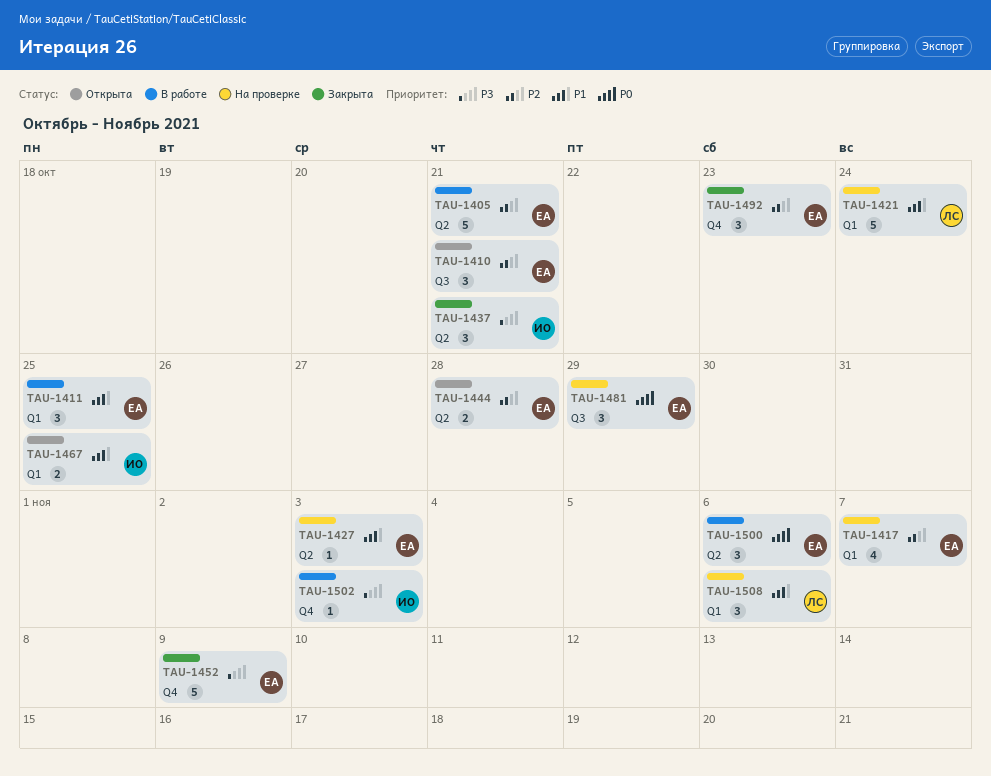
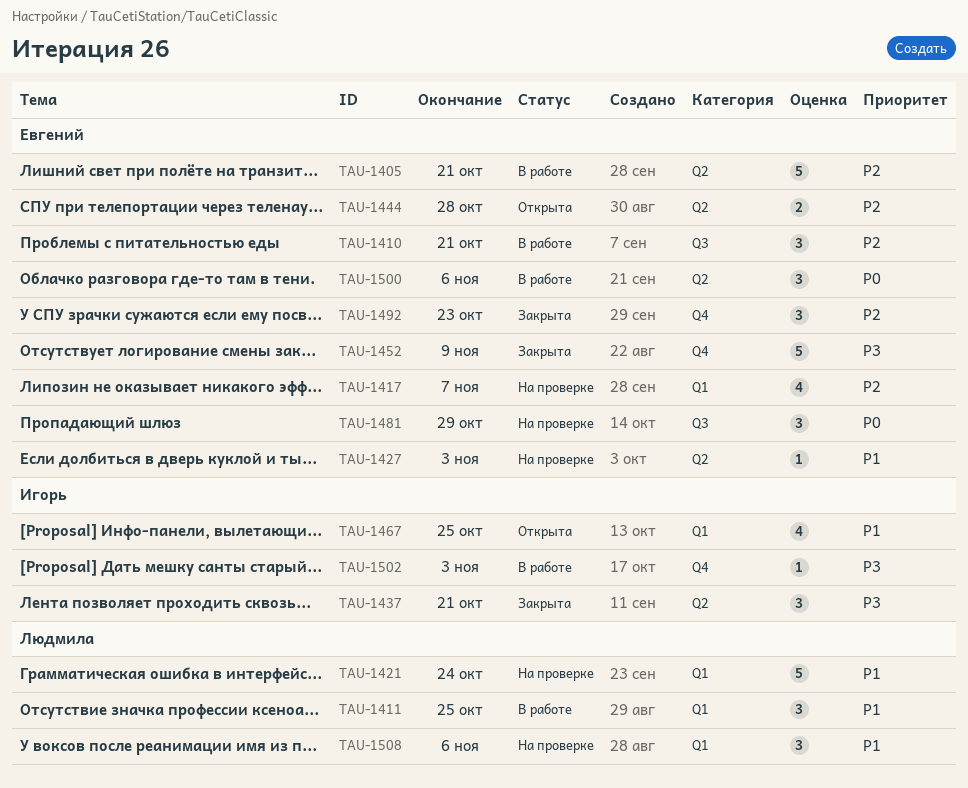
TAU-1410, status: Открыта -> В работе
TAU-1411, owner: Евгений -> Людмила
TAU-1467, estimate: 2 -> 4

